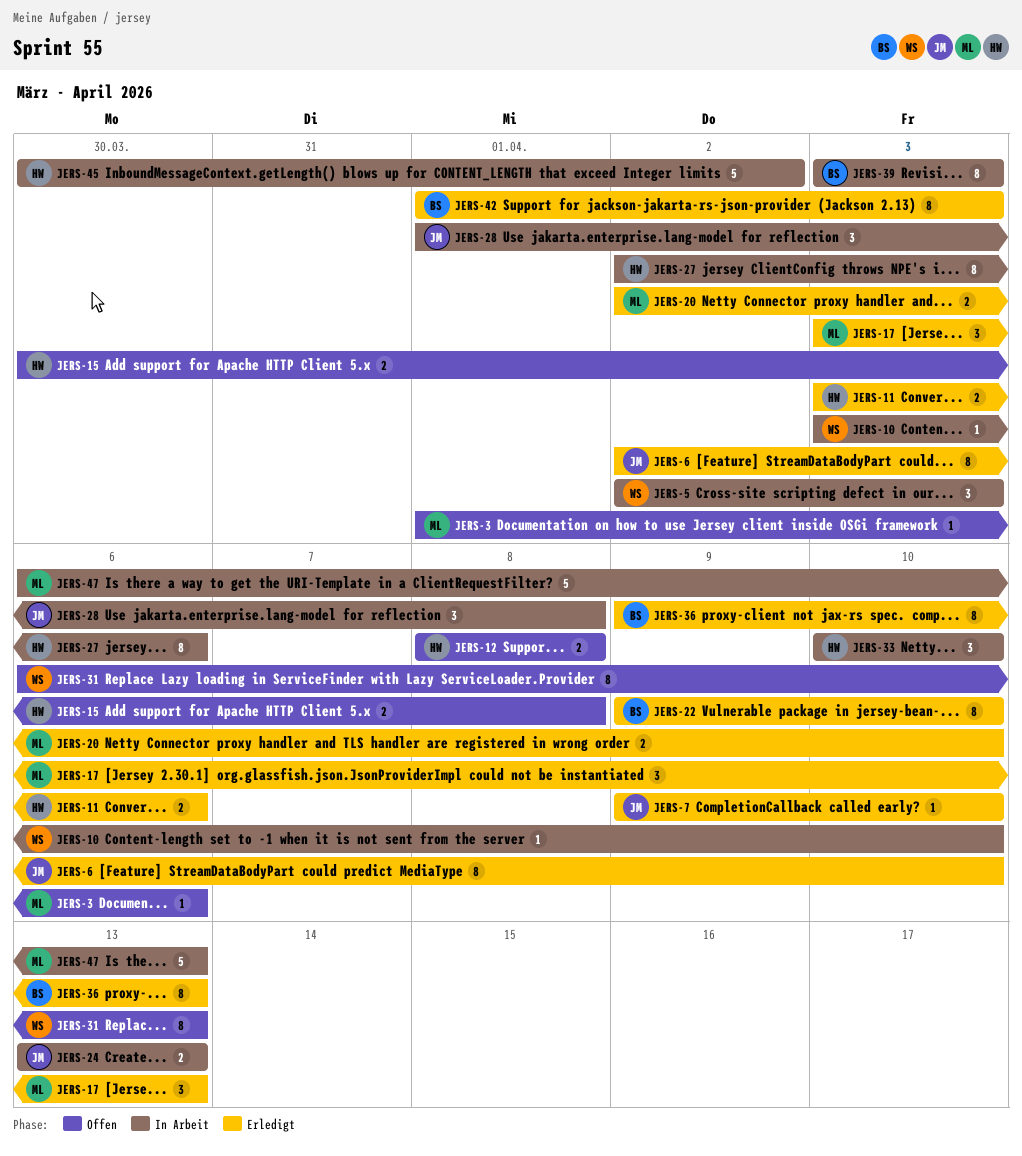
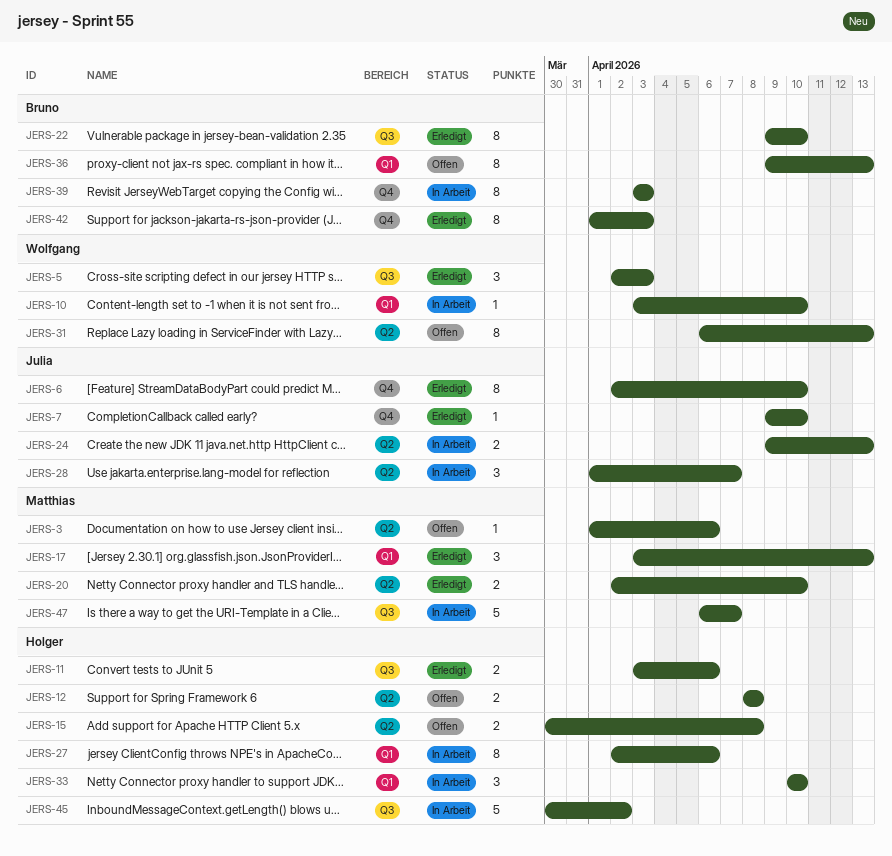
JERS-5, status: In Arbeit -> Erledigt
JERS-24, start: Apr 13 -> Apr 9
JERS-28, due: Apr 8 -> Apr 7
JERS-36, status: Erledigt -> Offen
JERS-47, due: Apr 13 -> Apr 7

